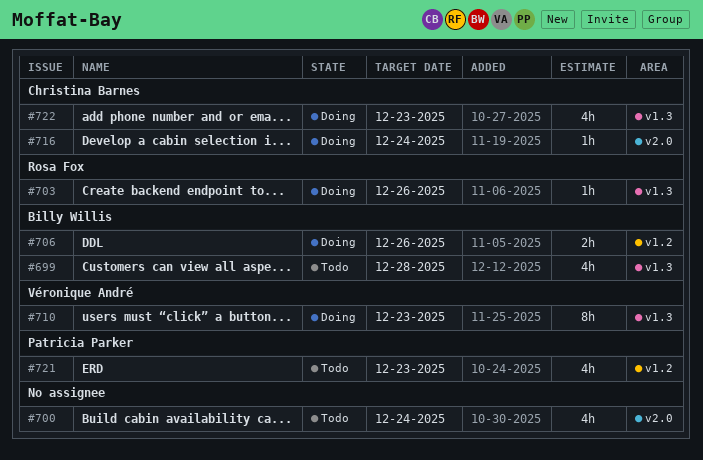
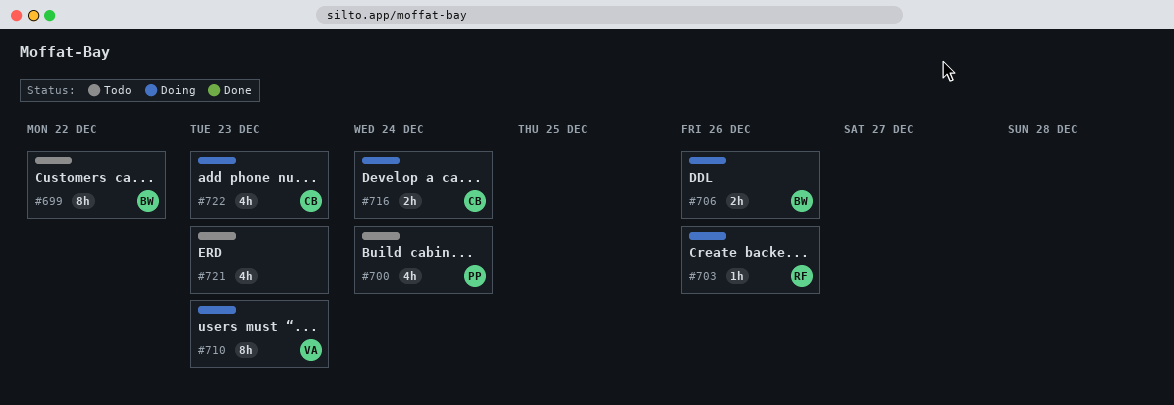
#699, estimate: 4h -> 8h
#699, due: Dec 28 -> Dec 22
#700, owner: none -> Patricia Parker
#716, estimate: 1h -> 2h
#721, owner: Patricia Parker -> none

